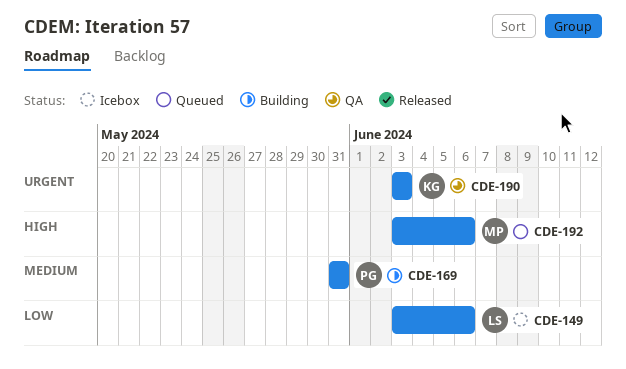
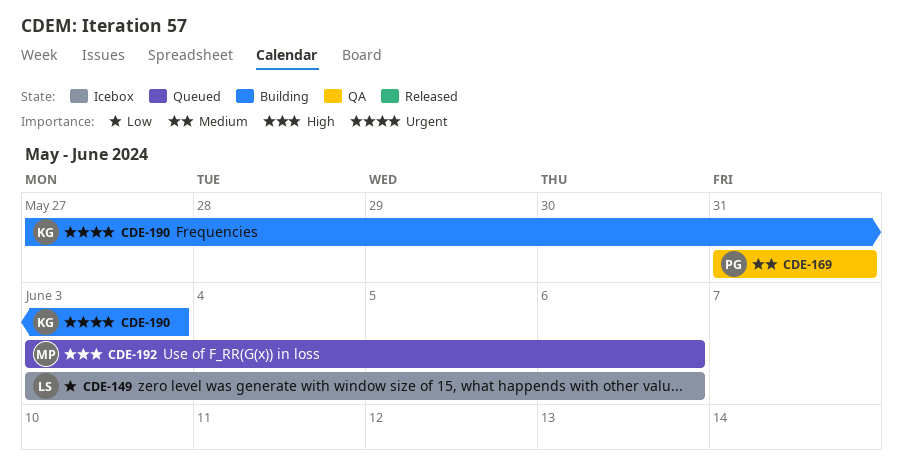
CDE-169, status: Building -> QA
CDE-190, status: QA -> Building
CDE-190, start: Jun 3 -> May 27

